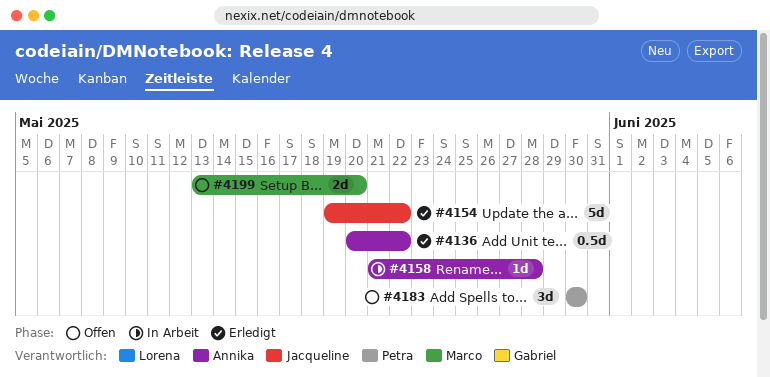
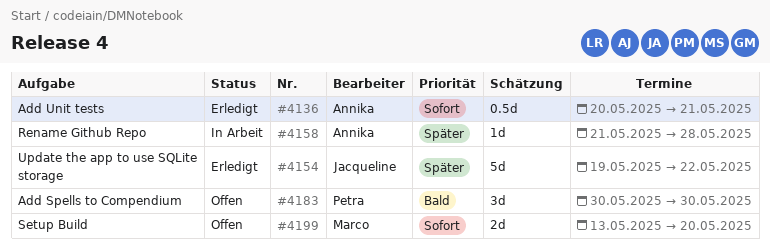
#4136, due: May 22 -> May 21

